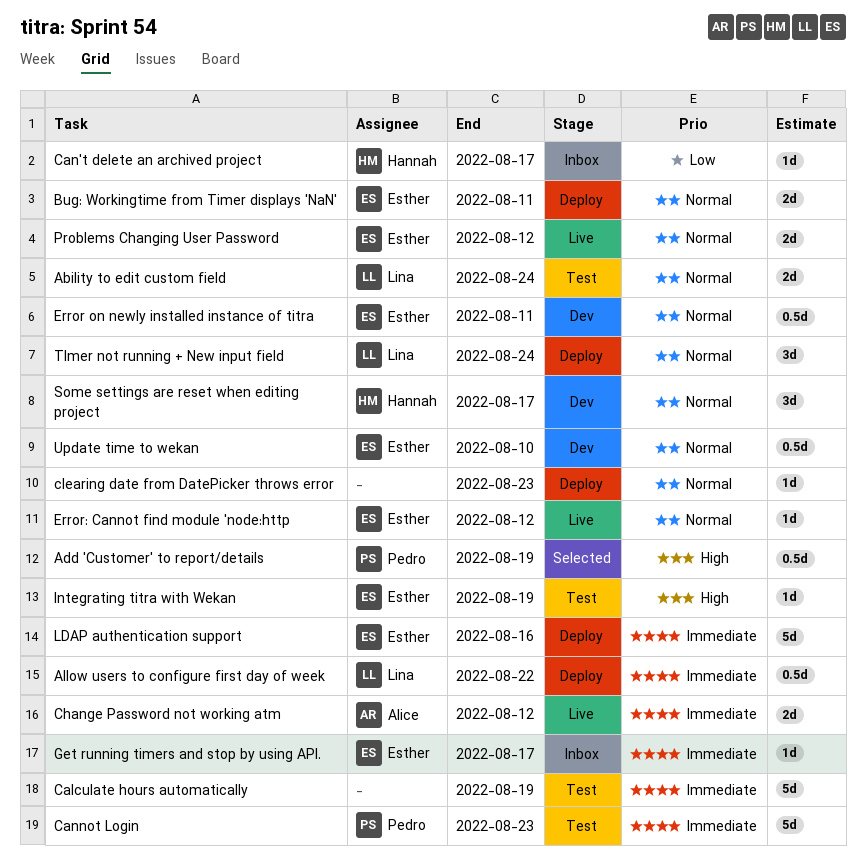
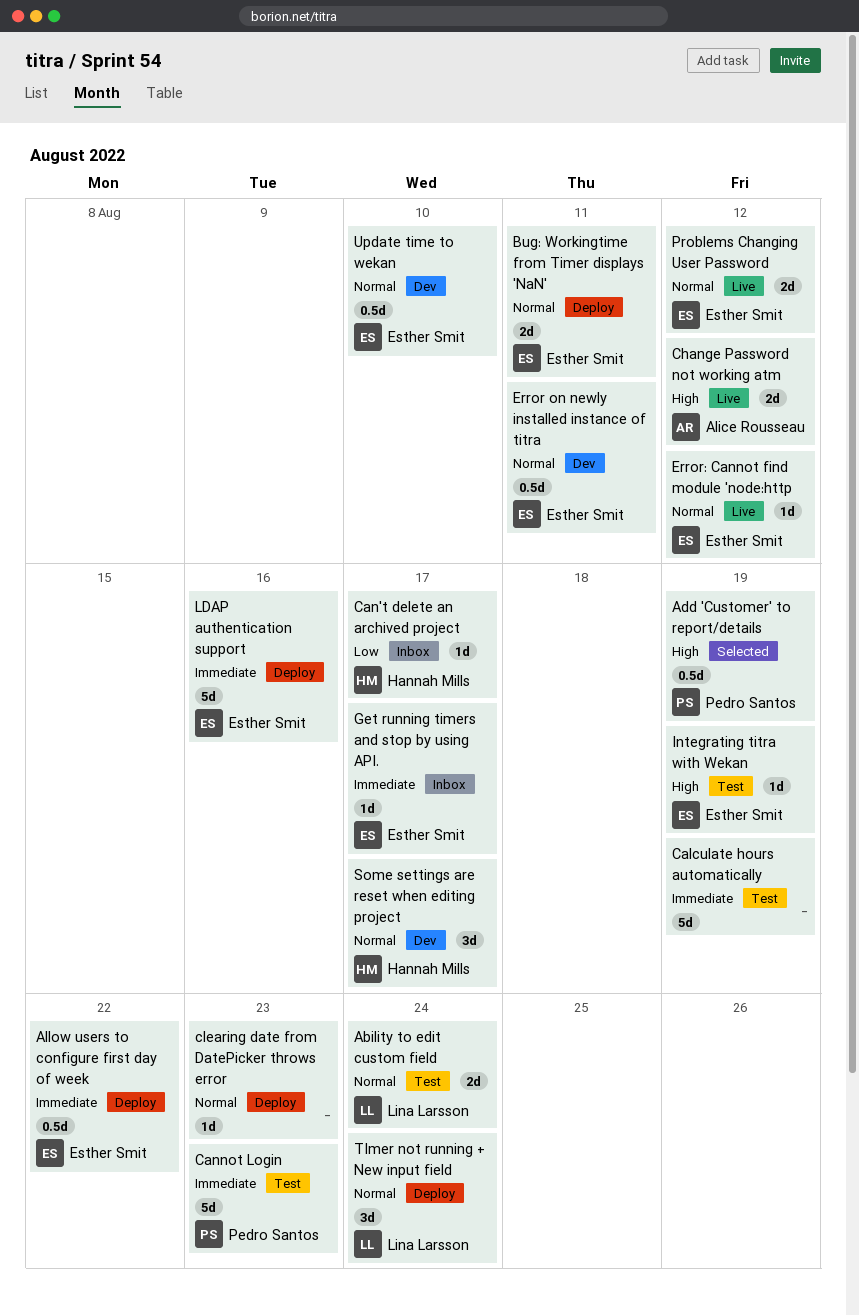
Allow users to configure first day of week, owner: Lina Larsson -> Esther Smit
Change Password not working atm, priority: Immediate -> High

